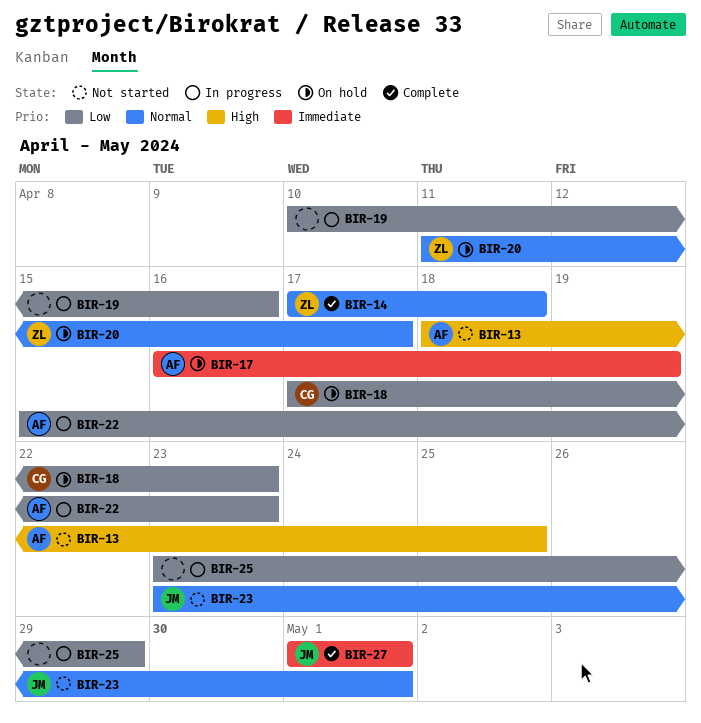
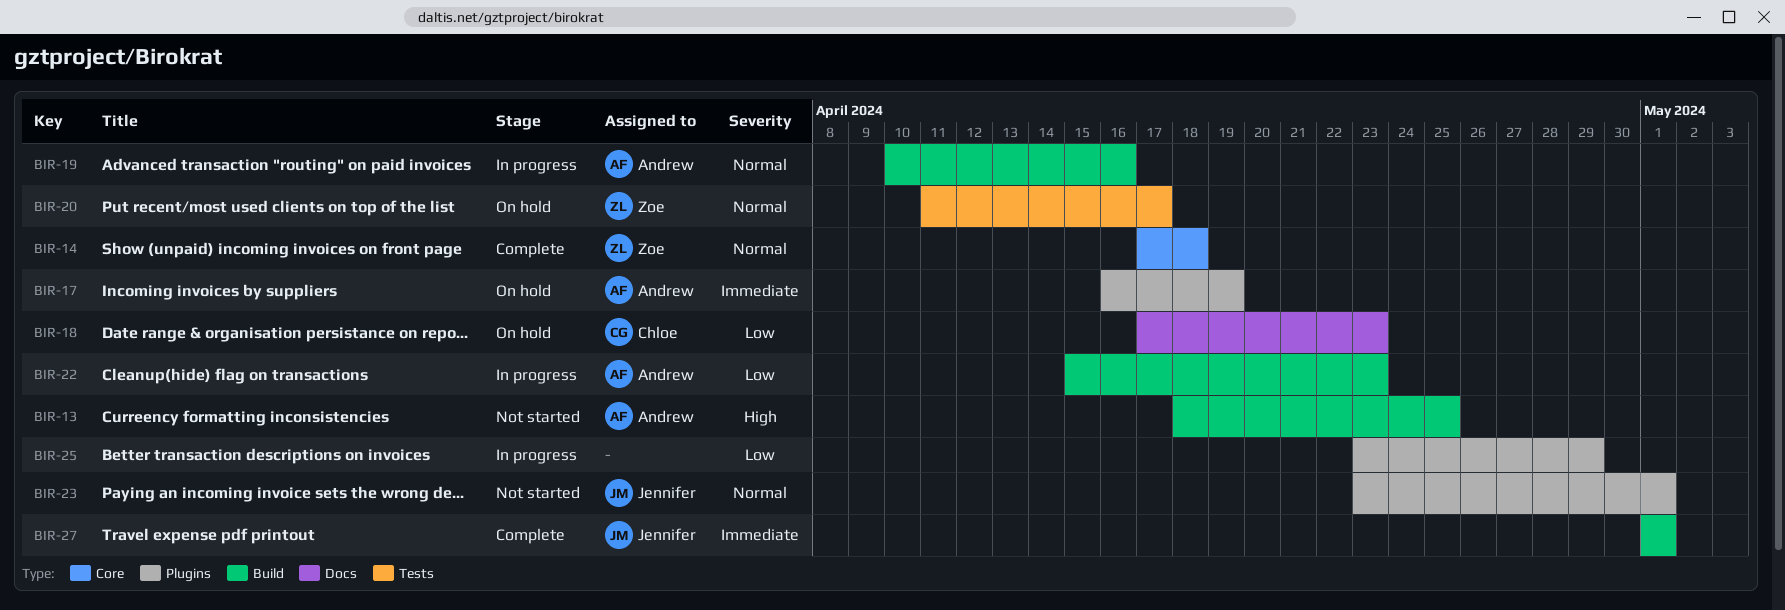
BIR-19, owner: none -> Andrew
BIR-19, priority: Low -> Normal

